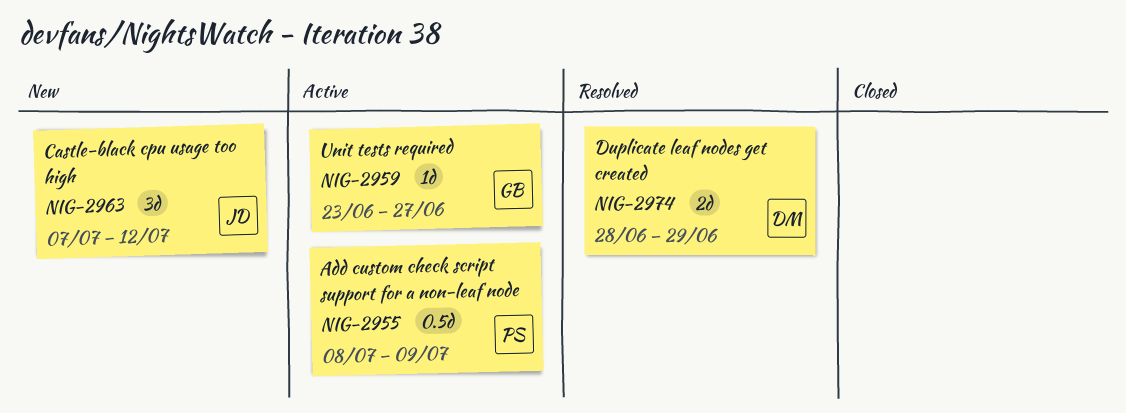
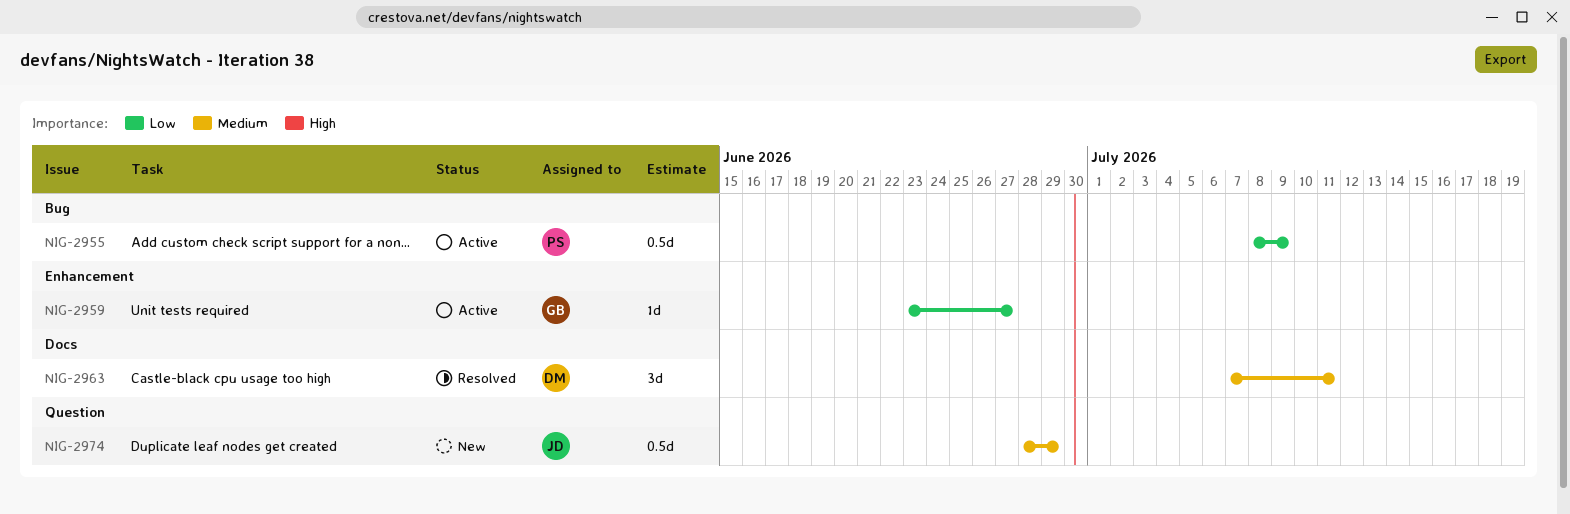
NIG-2963, status: New -> Resolved
NIG-2963, owner: JD -> DM
NIG-2963, due: Jul 12 -> Jul 11
NIG-2974, status: Resolved -> New
NIG-2974, owner: DM -> JD
NIG-2974, estimate: 2d -> 0.5d

